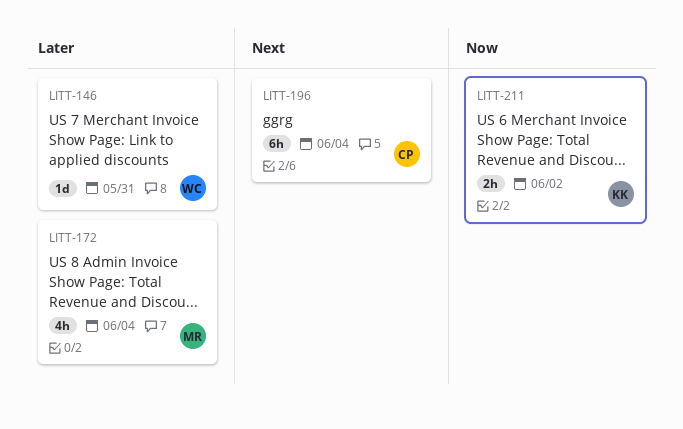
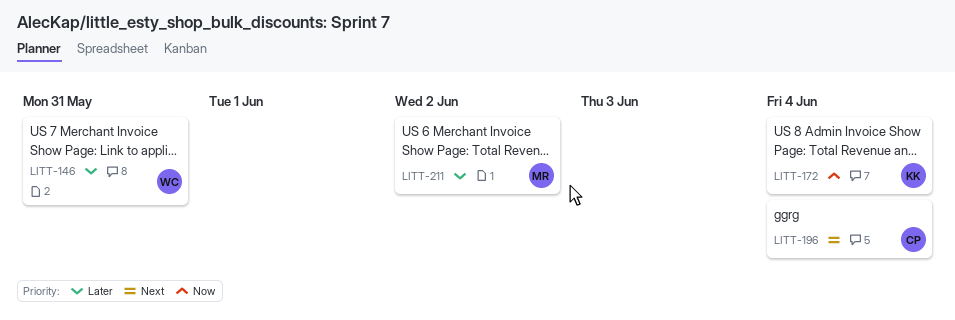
LITT-172, owner: MR -> KK
LITT-172, priority: Later -> Now
LITT-211, owner: KK -> MR
LITT-211, priority: Now -> Later

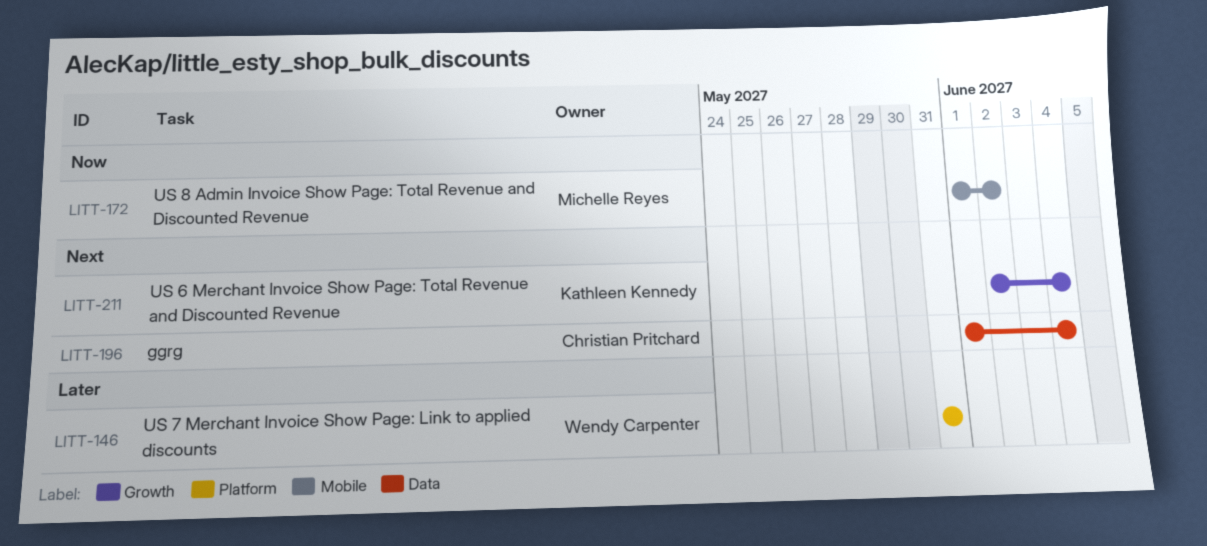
LITT-172, owner: Kathleen Kennedy -> Michelle Reyes
LITT-172, due: Jun 4 -> Jun 2
LITT-211, owner: Michelle Reyes -> Kathleen Kennedy
LITT-211, priority: Later -> Next
LITT-211, due: Jun 2 -> Jun 4

